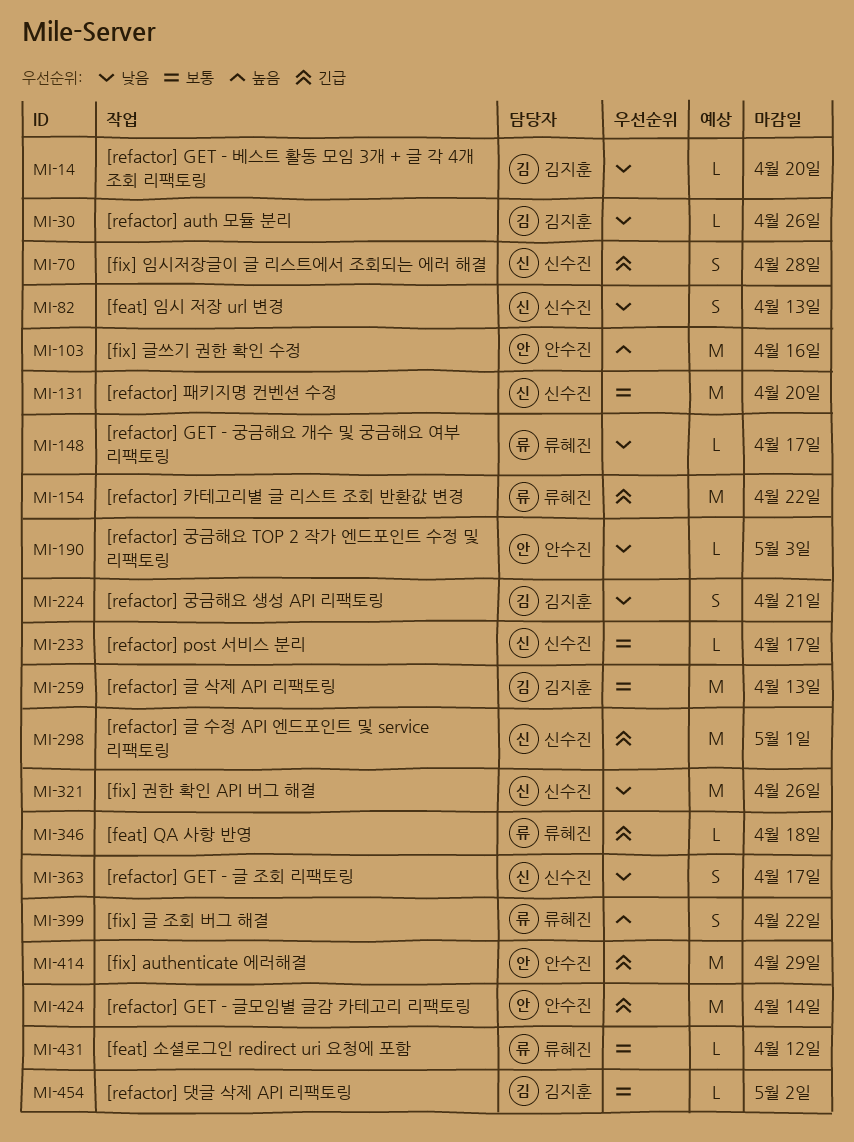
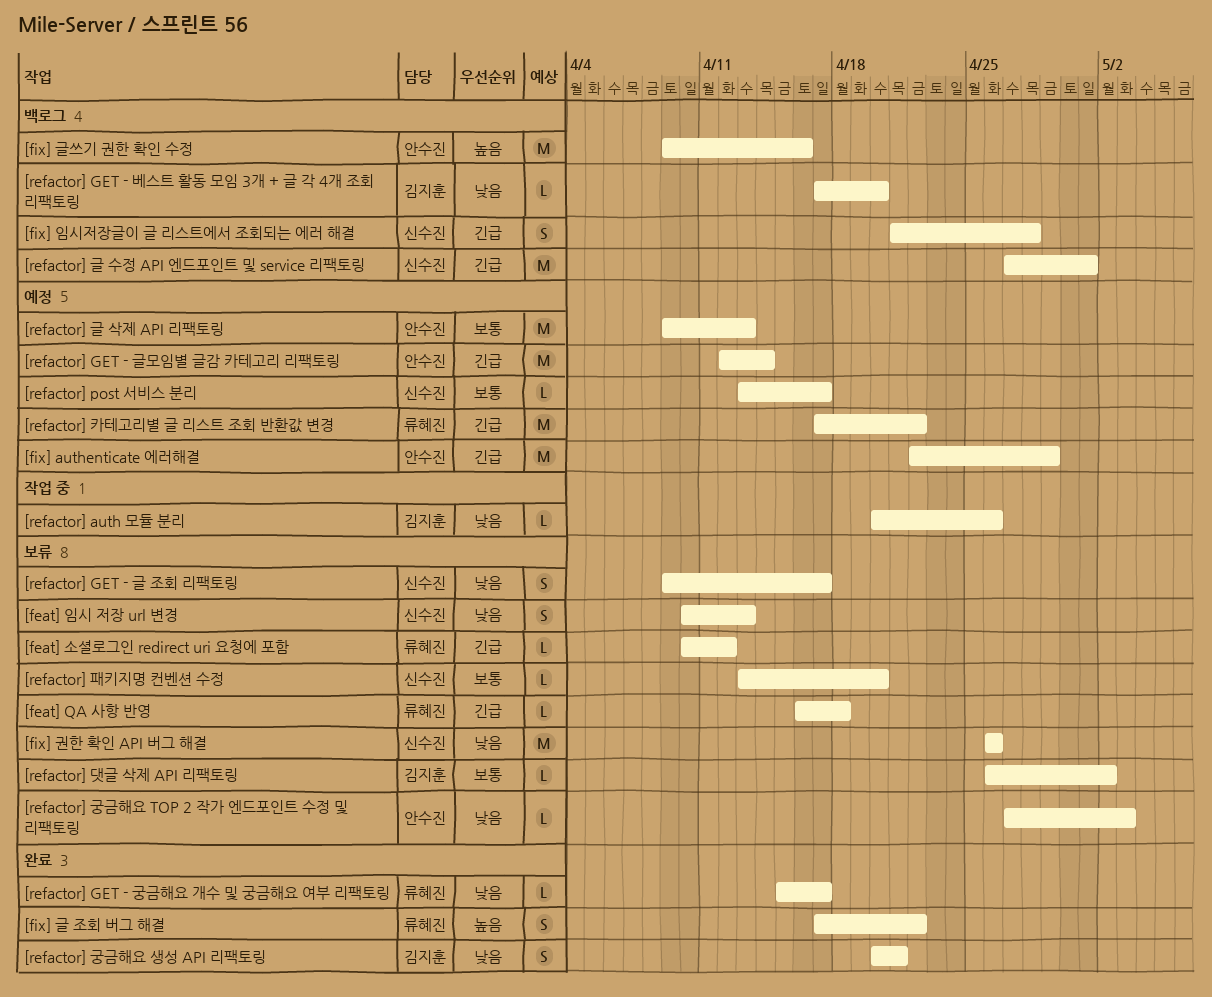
[feat] 소셜로그인 redirect uri 요청에 포함, priority: 보통 -> 긴급
[refactor] 글 삭제 API 리팩토링, owner: 김지훈 -> 안수진
[refactor] 패키지명 컨벤션 수정, estimate: M -> L

